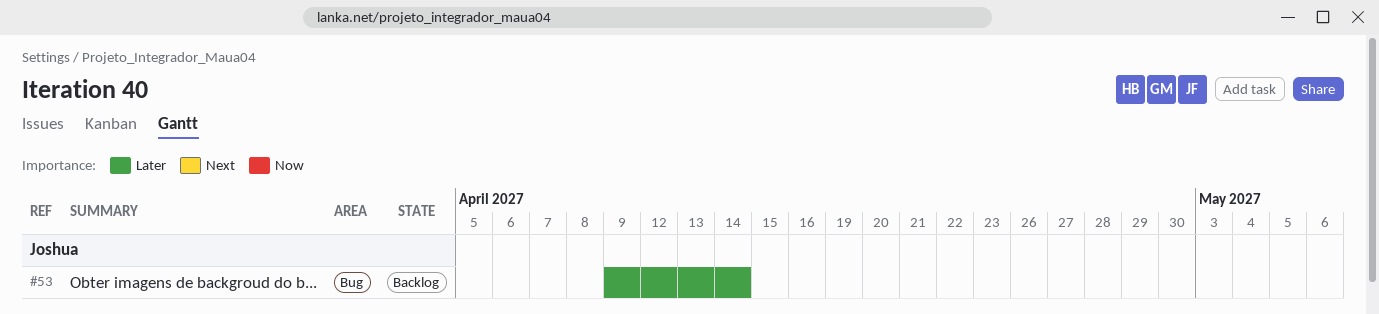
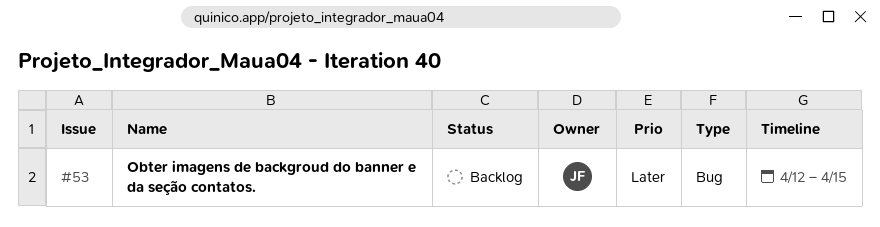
#53, start: Apr 9 -> Apr 12
#53, due: Apr 14 -> Apr 15

